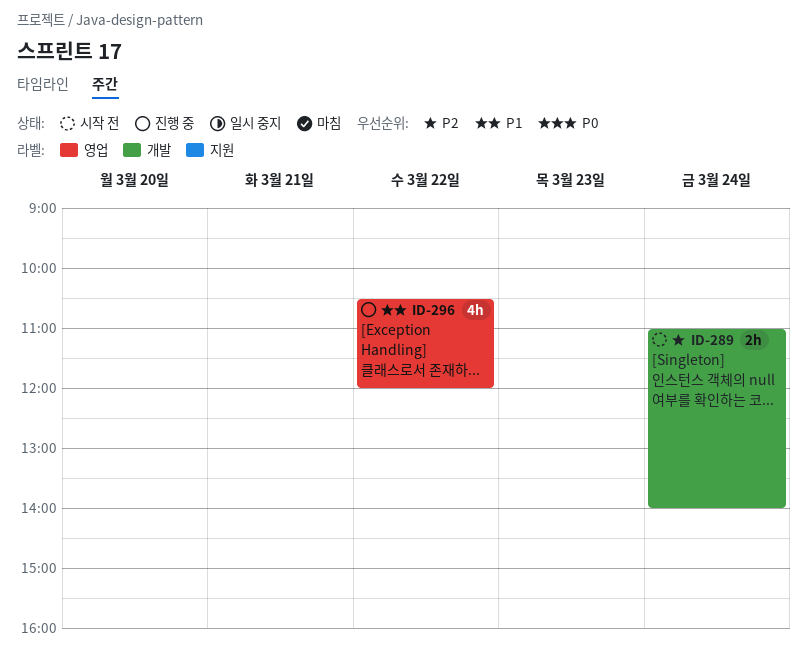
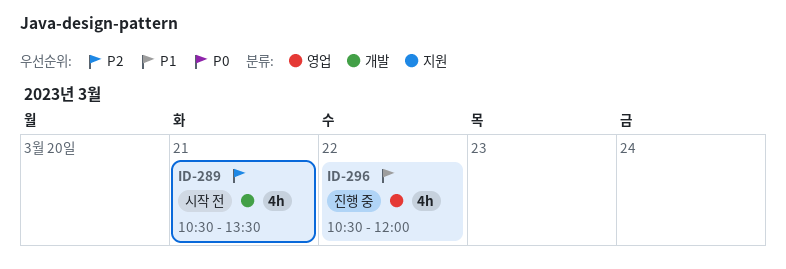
ID-289, estimate: 2h -> 4h
ID-289, day: Mar 24 -> Mar 21
ID-289, begins: 11:00 -> 10:30
ID-289, ends: 14:00 -> 13:30

